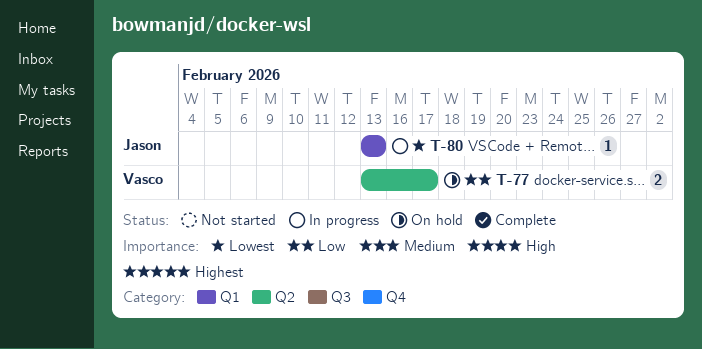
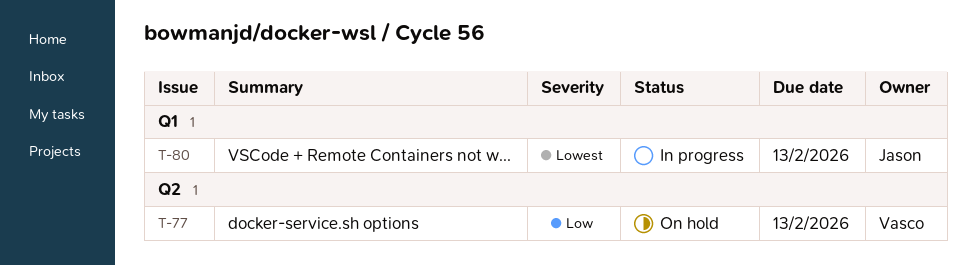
T-77, due: Feb 17 -> Feb 13

